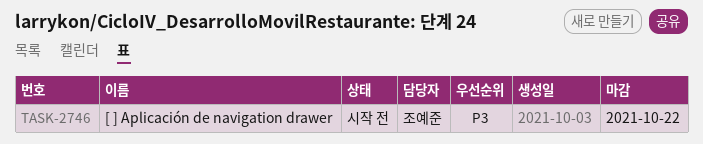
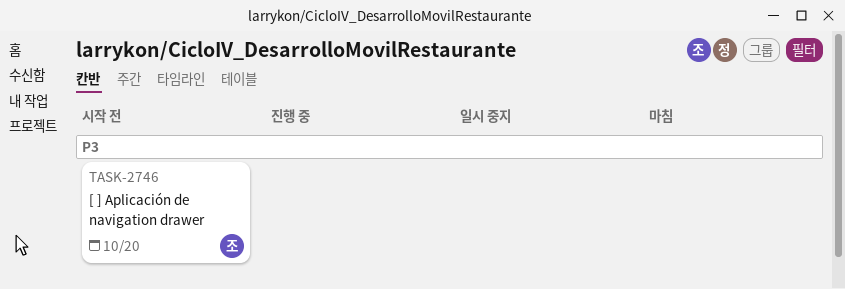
TASK-2746, due: Oct 22 -> Oct 20

